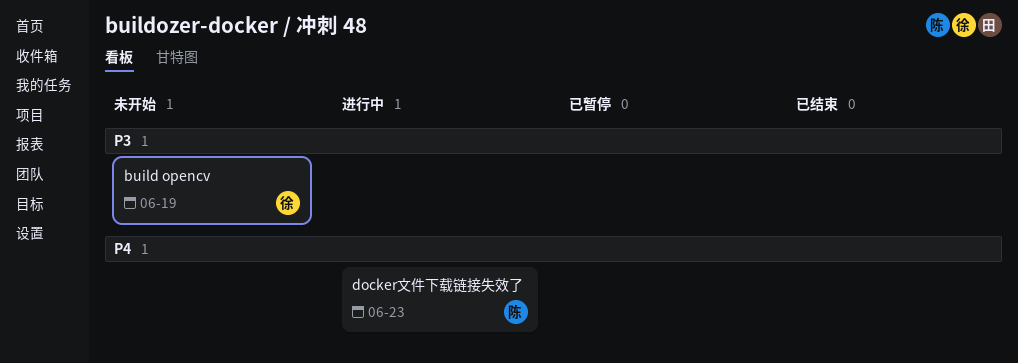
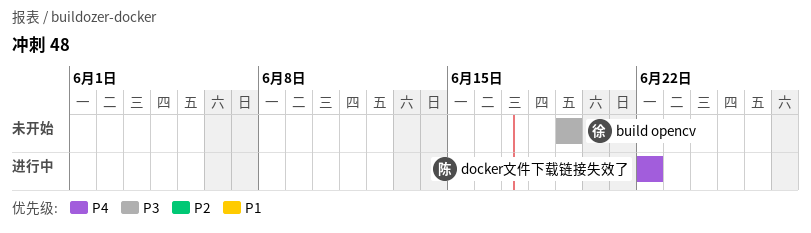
docker文件下载链接失效了, due: Jun 23 -> Jun 22

